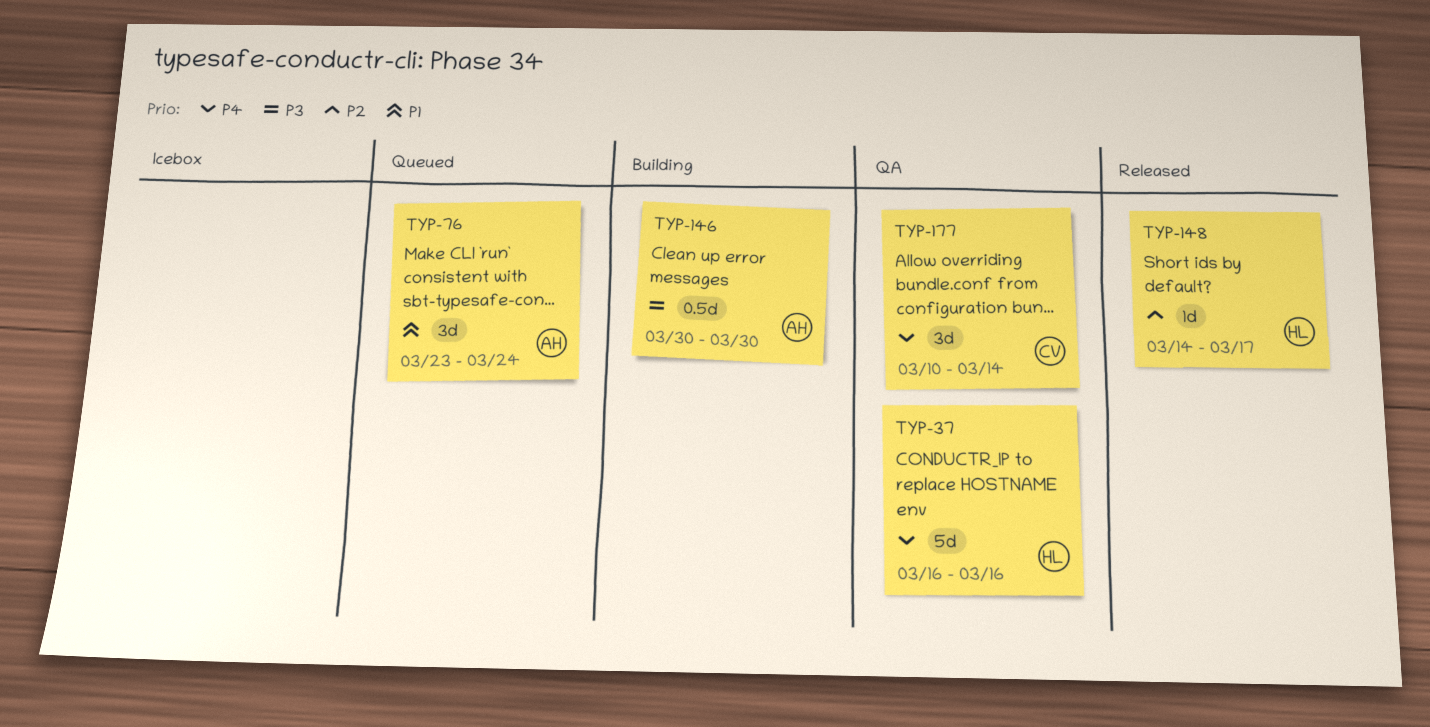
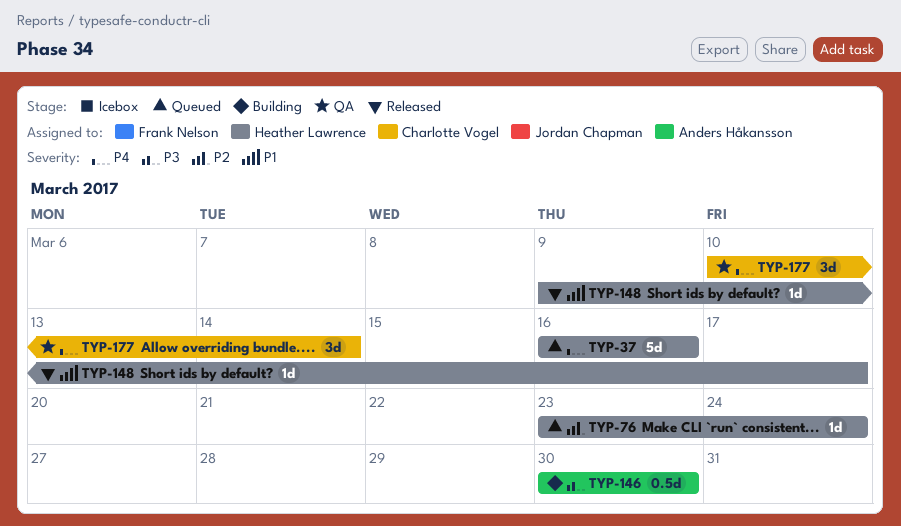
TYP-37, status: QA -> Queued
TYP-76, owner: Anders Håkansson -> Heather Lawrence
TYP-76, priority: P1 -> P2
TYP-76, estimate: 3d -> 1d
TYP-148, priority: P2 -> P1
TYP-148, start: Mar 14 -> Mar 9

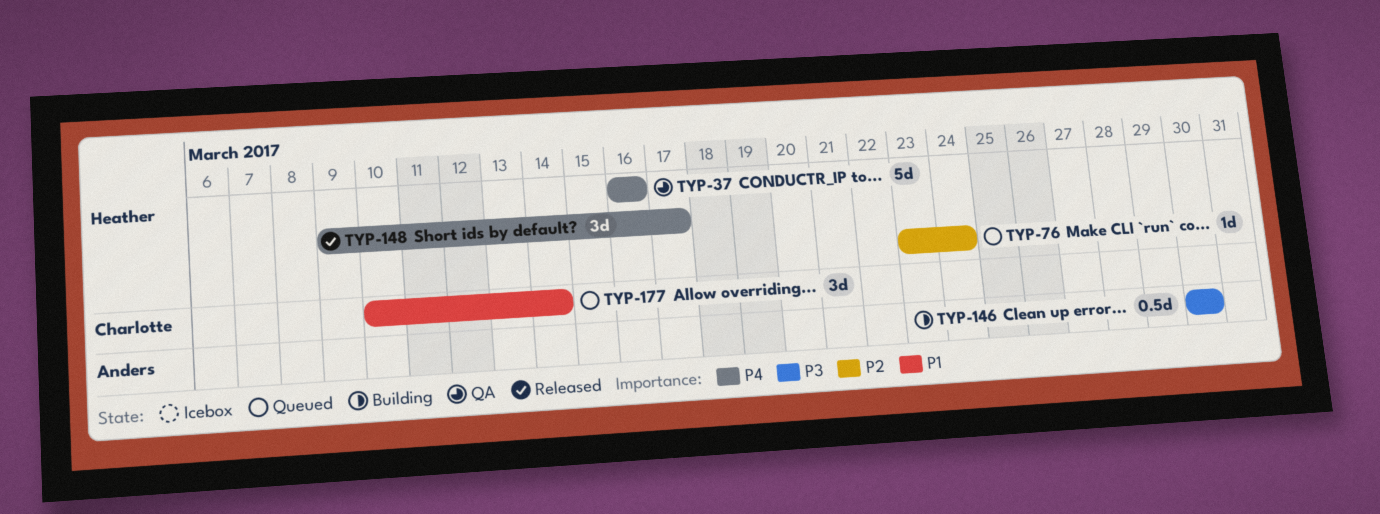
TYP-37, status: Queued -> QA
TYP-148, priority: P1 -> P4
TYP-148, estimate: 1d -> 3d
TYP-177, status: QA -> Queued
TYP-177, priority: P4 -> P1

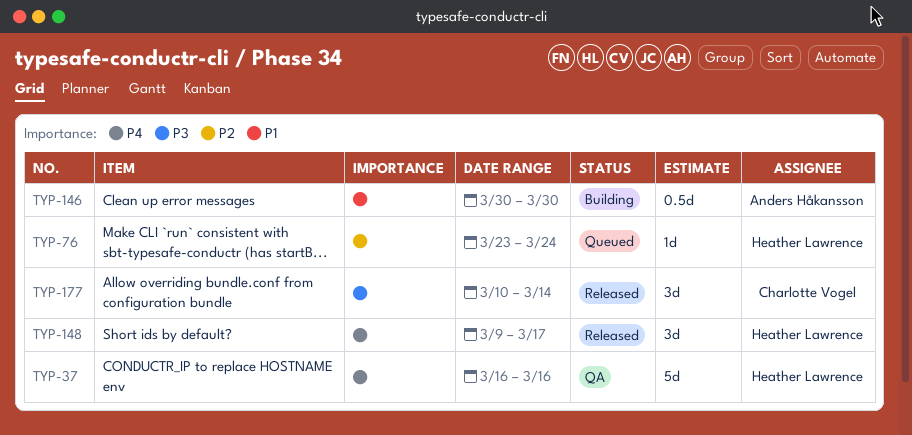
TYP-146, priority: P3 -> P1
TYP-177, status: Queued -> Released
TYP-177, priority: P1 -> P3

